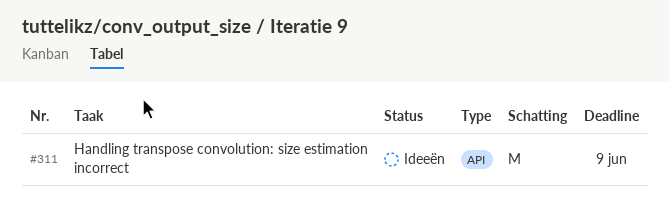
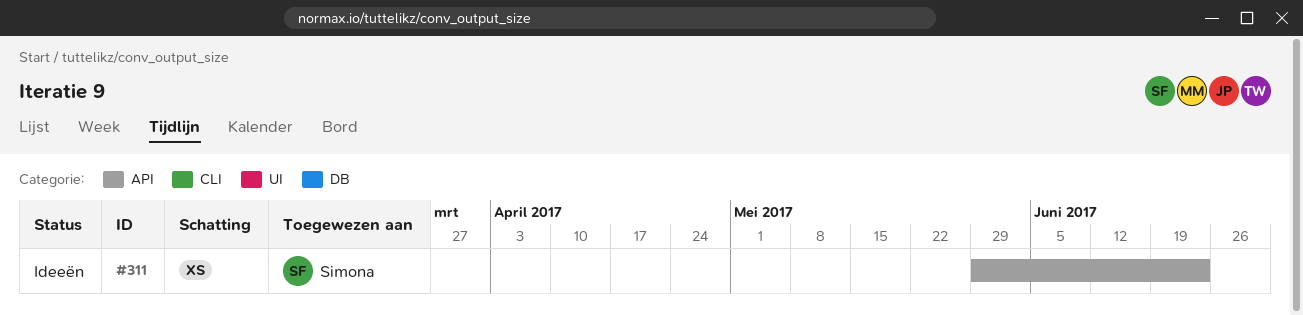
#311, estimate: M -> XS
#311, due: Jun 9 -> Jun 23

